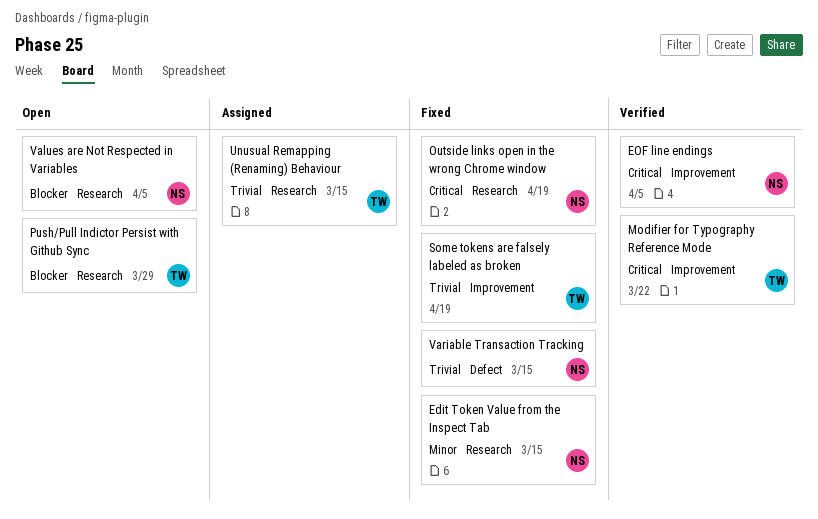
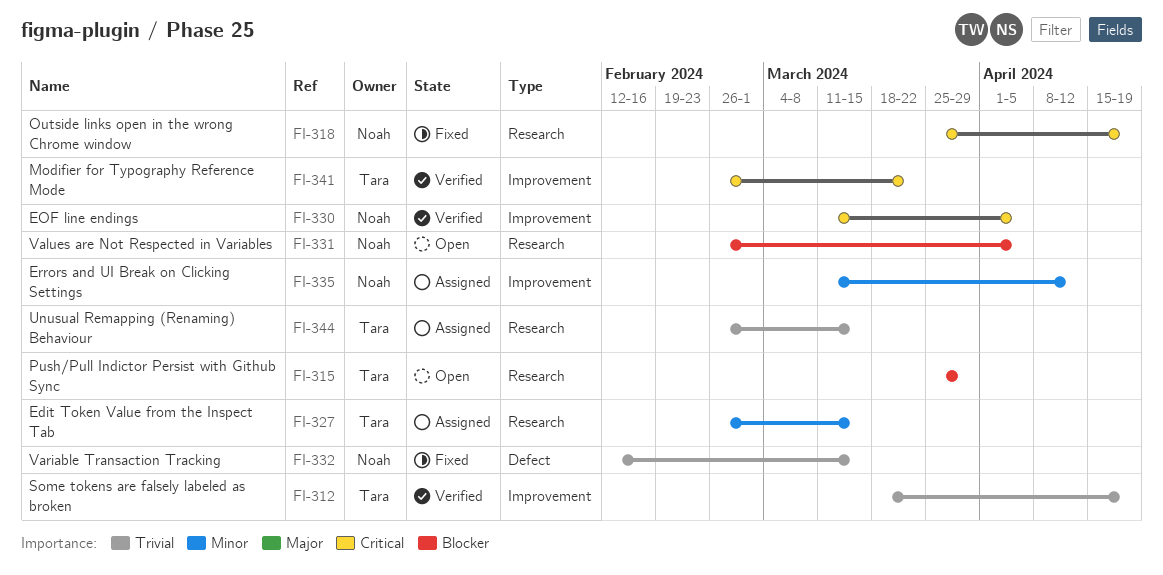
Edit Token Value from the Inspect Tab, status: Fixed -> Assigned
Edit Token Value from the Inspect Tab, owner: Noah -> Tara
Errors and UI Break on Clicking Settings: none -> present
Some tokens are falsely labeled as broken, status: Fixed -> Verified

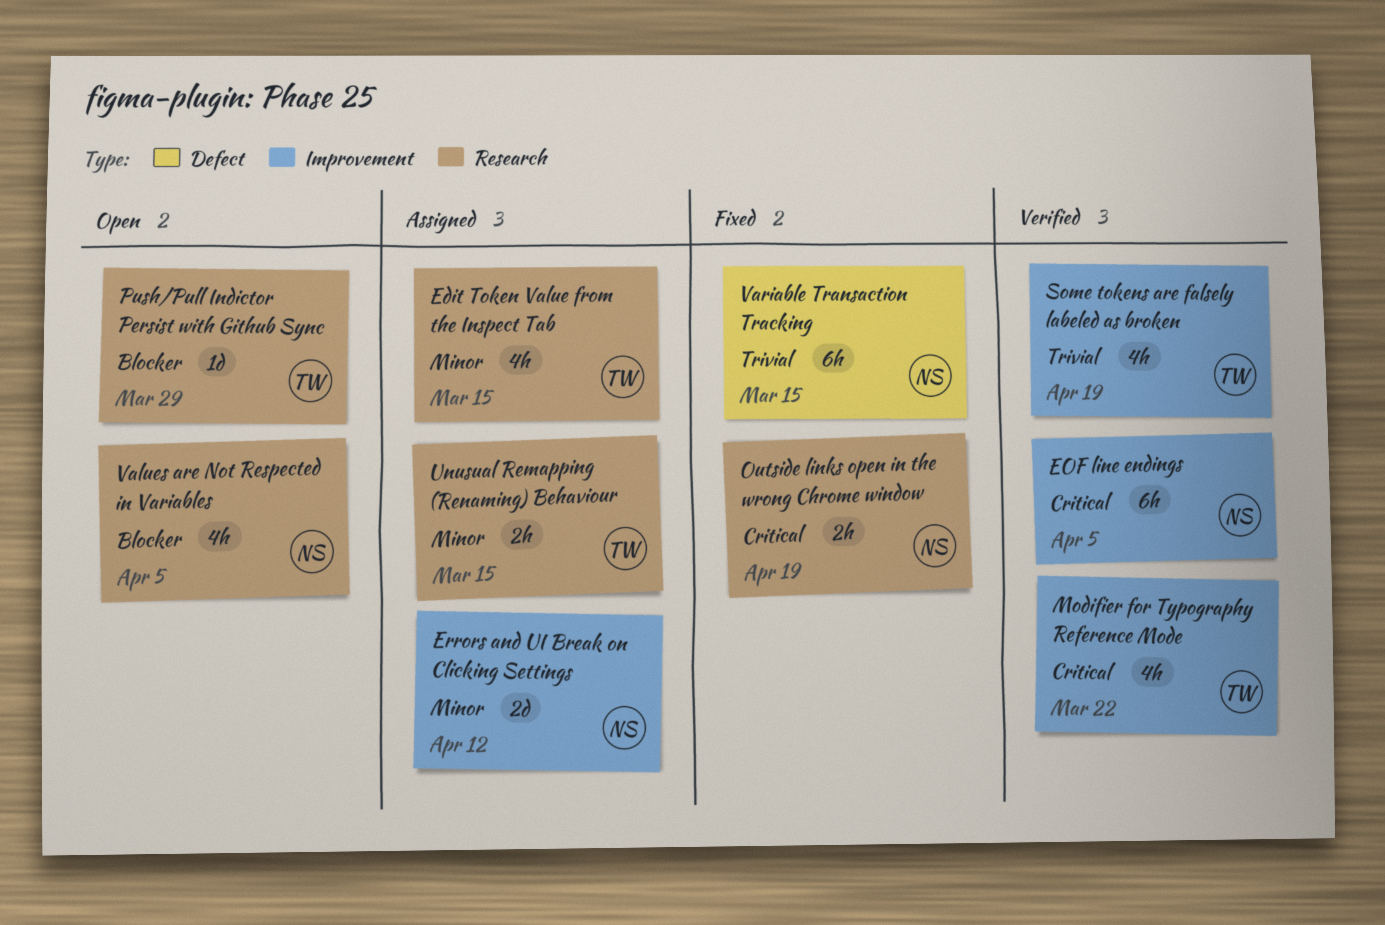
Unusual Remapping (Renaming) Behaviour, priority: Trivial -> Minor

